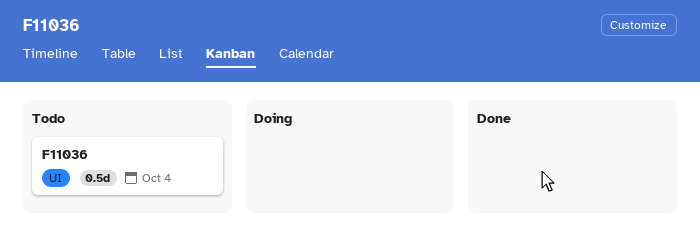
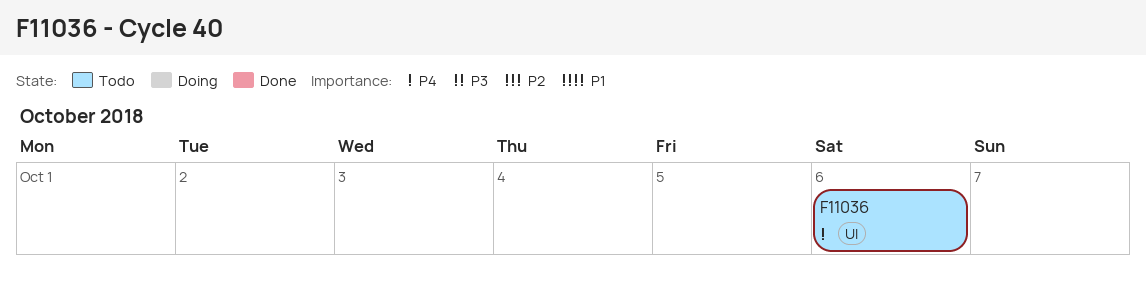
F11036, due: Oct 4 -> Oct 6

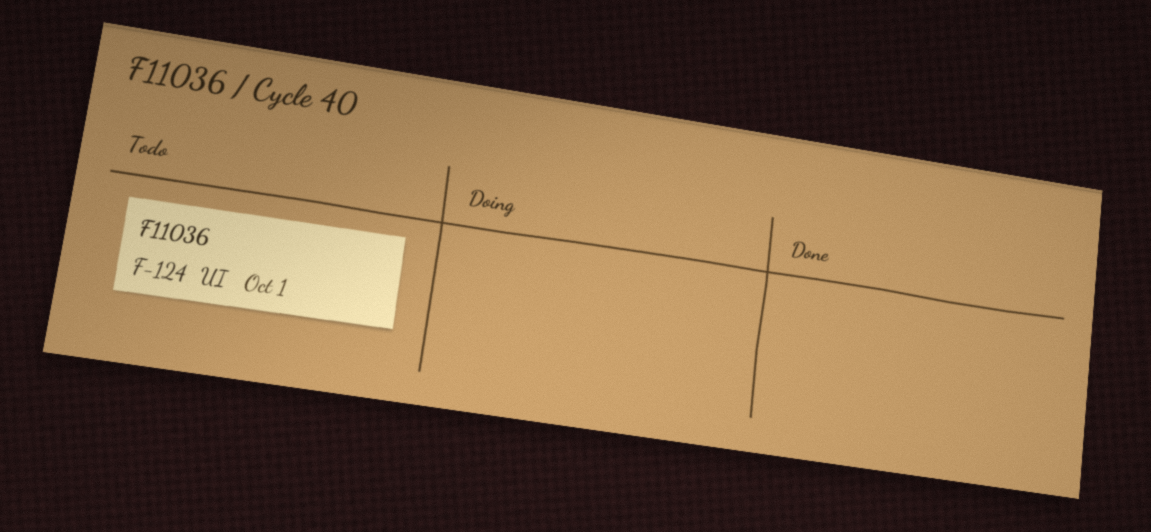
F11036, due: Oct 6 -> Oct 1

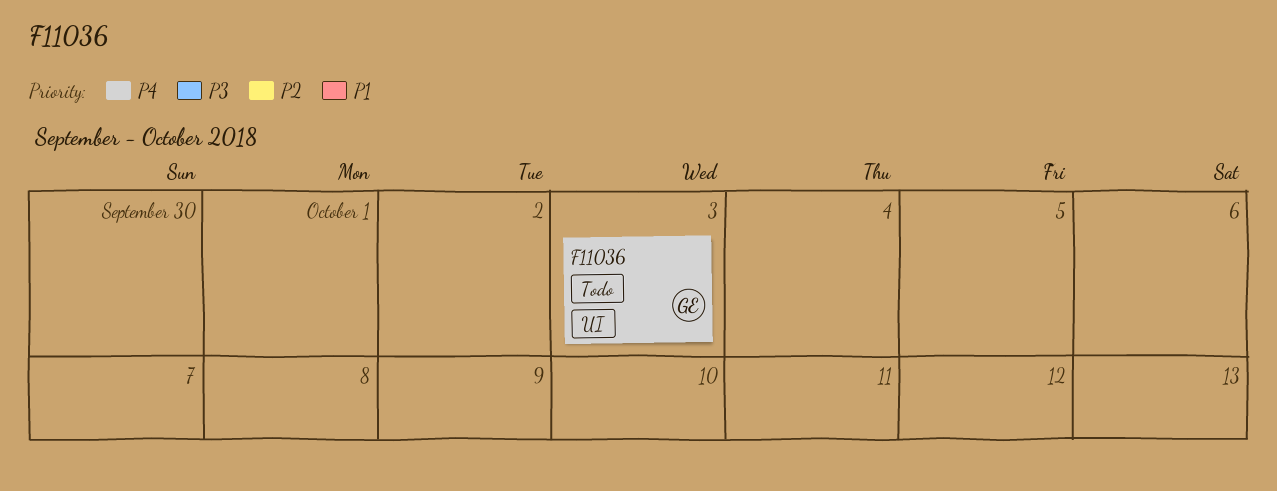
F11036, due: Oct 1 -> Oct 3

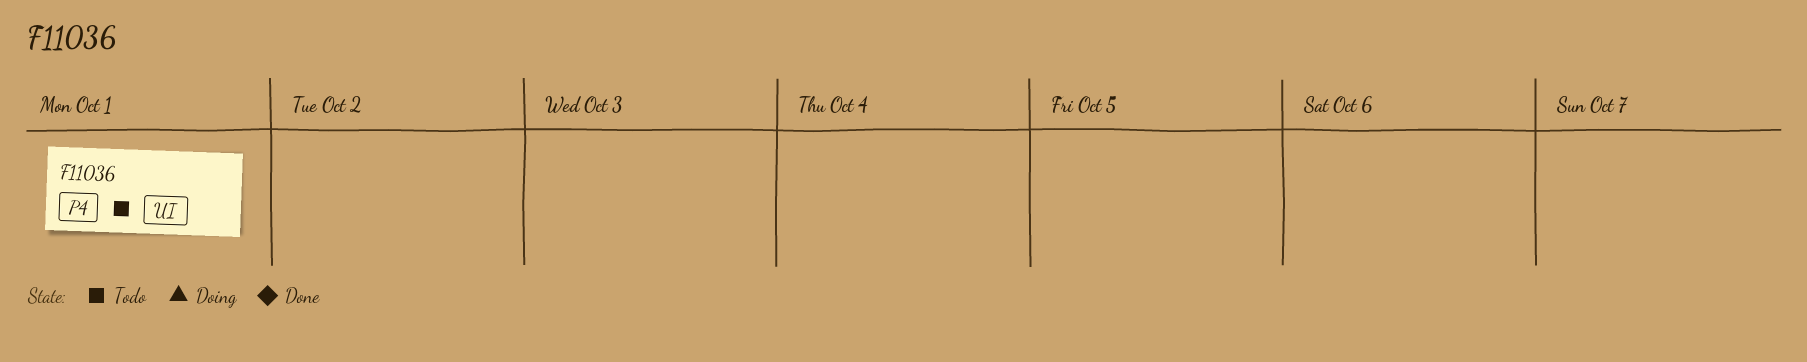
F11036, due: Oct 3 -> Oct 1

